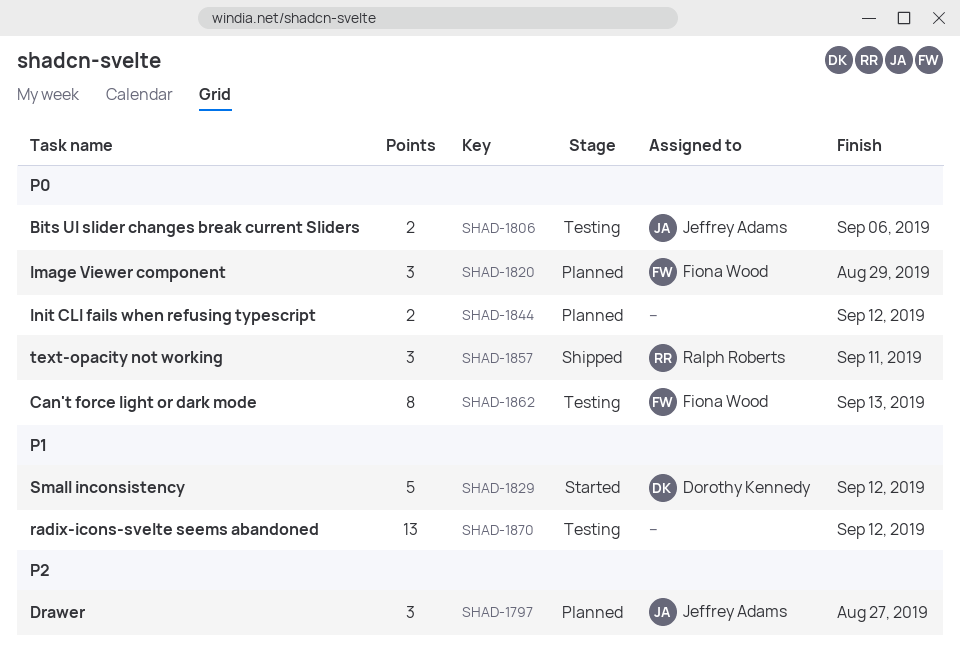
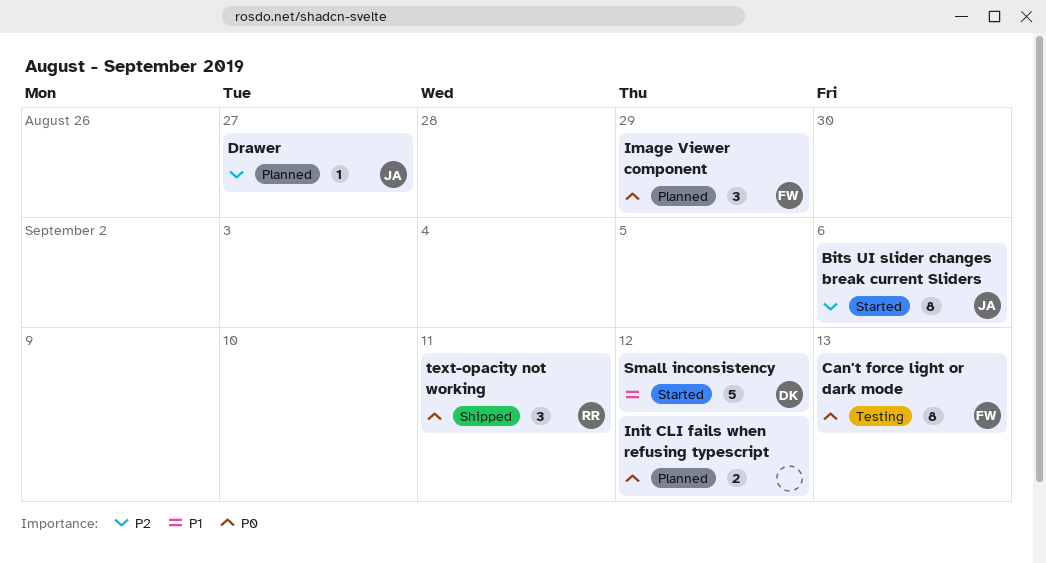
Bits UI slider changes break current Sliders, status: Testing -> Started
Bits UI slider changes break current Sliders, priority: P0 -> P2
Bits UI slider changes break current Sliders, estimate: 2 -> 8
Drawer, estimate: 3 -> 1
radix-icons-svelte seems abandoned: present -> none

